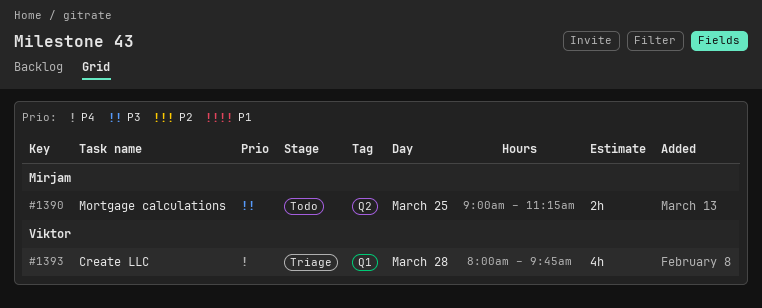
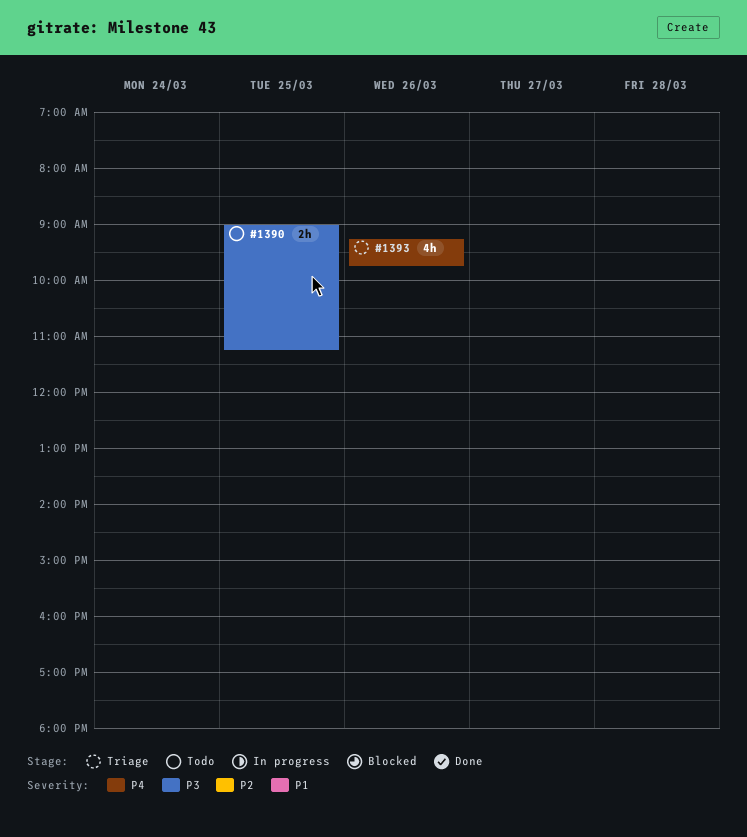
#1393, day: Mar 28 -> Mar 26
#1393, begins: 08:00 -> 09:15

